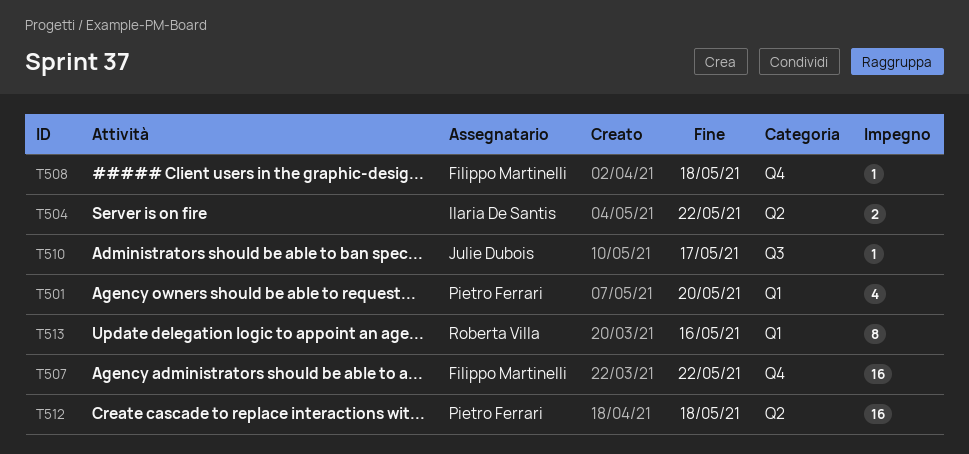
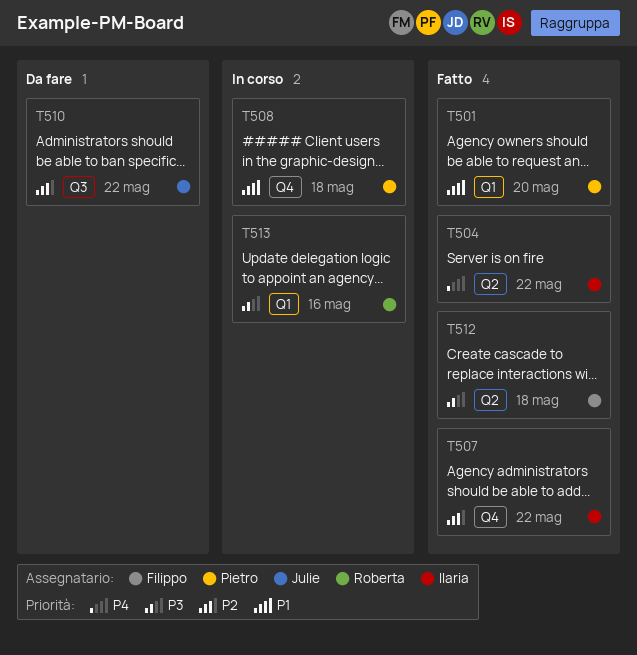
T507, owner: Filippo Martinelli -> Ilaria De Santis
T508, owner: Filippo Martinelli -> Pietro Ferrari
T510, due: May 17 -> May 22
T512, owner: Pietro Ferrari -> Filippo Martinelli

